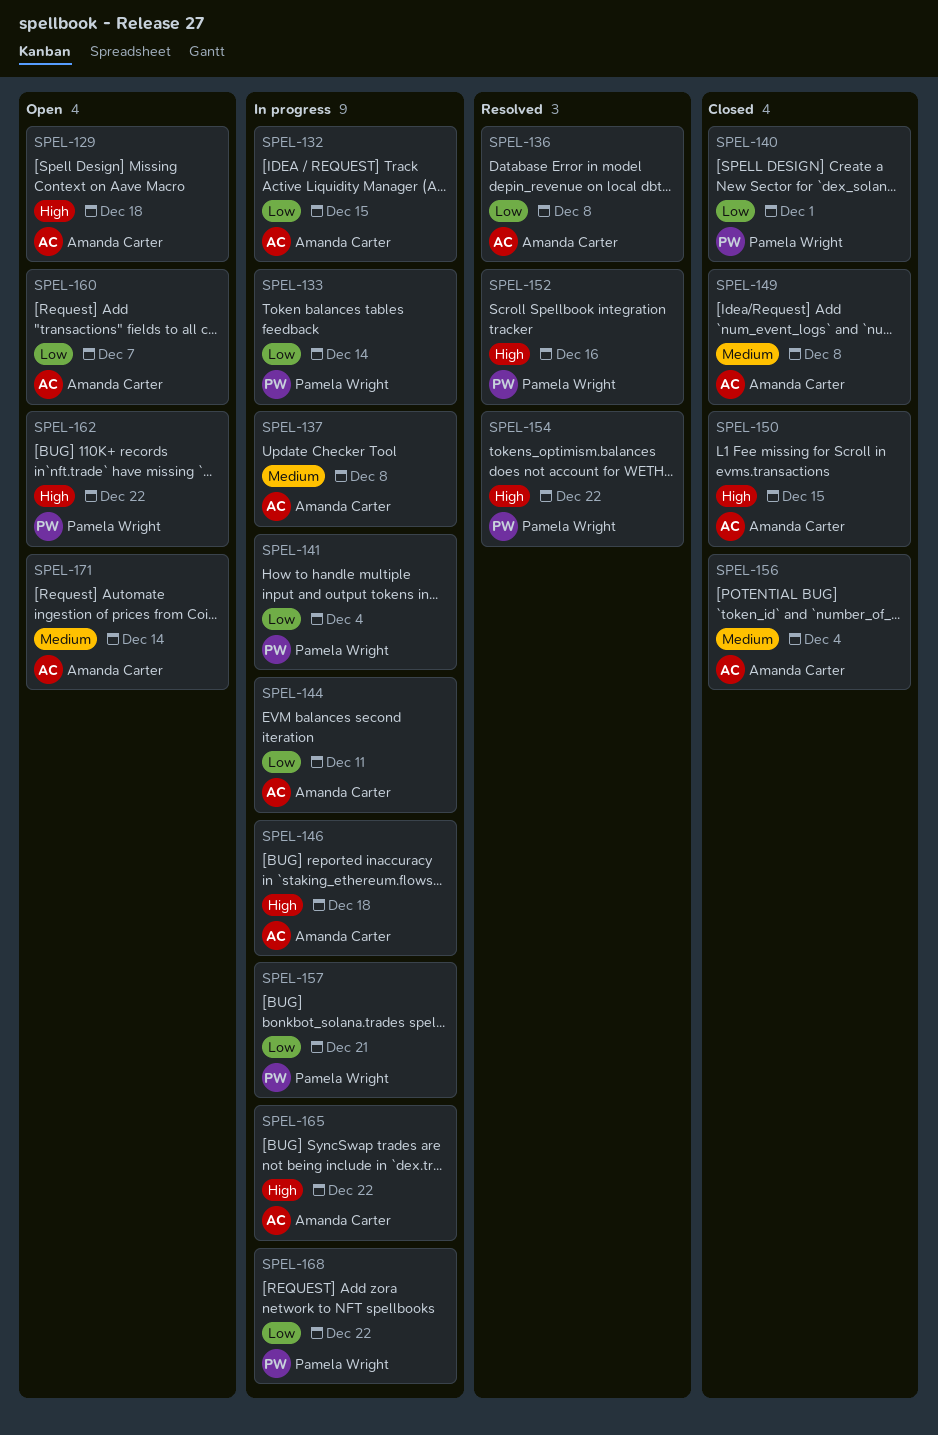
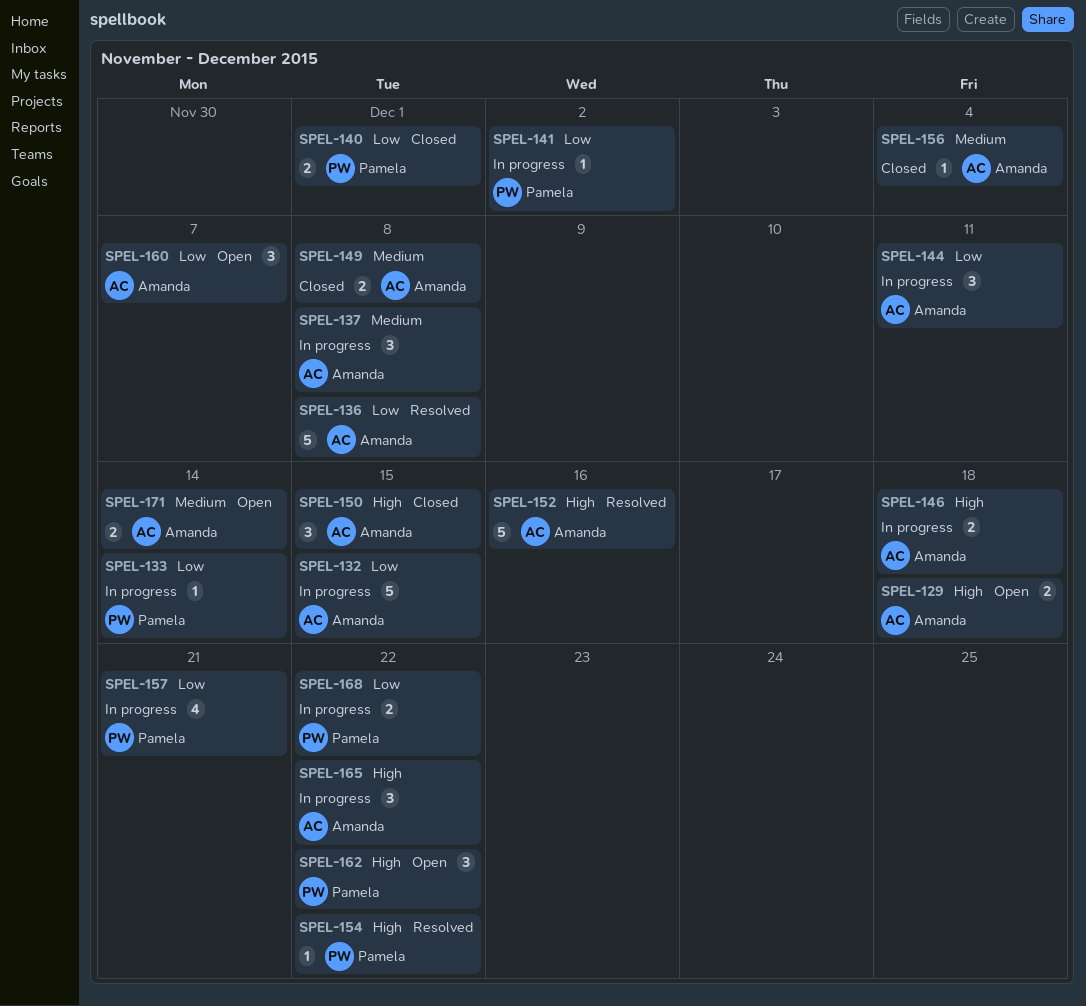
SPEL-141, due: Dec 4 -> Dec 2
SPEL-152, owner: Pamela Wright -> Amanda Carter

